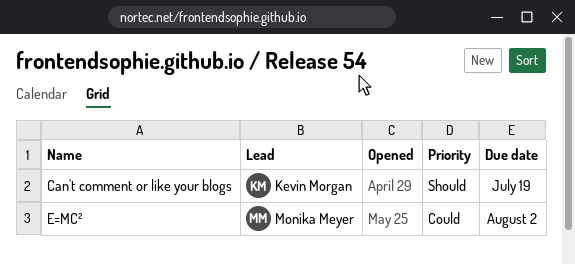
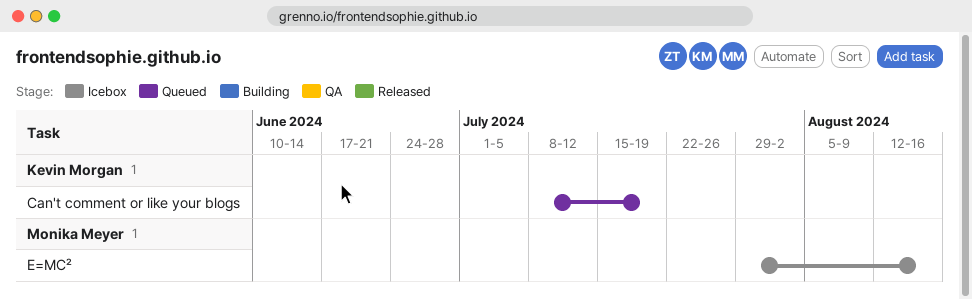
E=MC², due: Aug 2 -> Aug 16

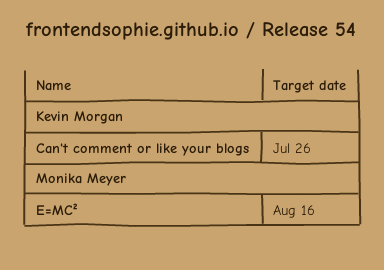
Can't comment or like your blogs, due: Jul 19 -> Jul 26

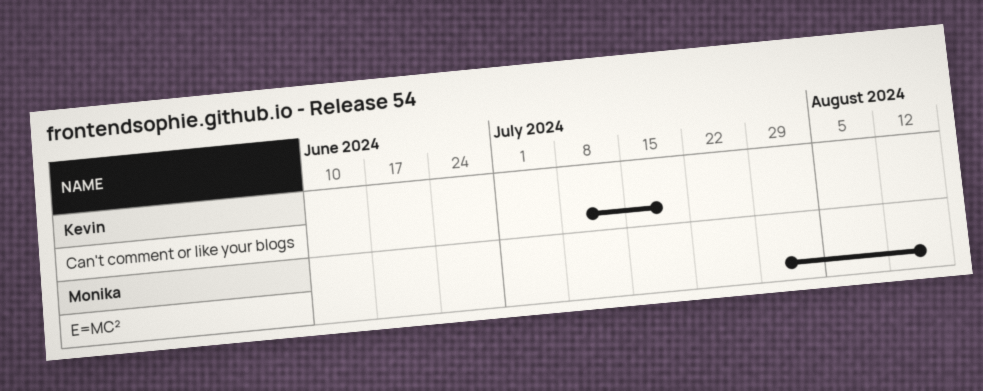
Can't comment or like your blogs, due: Jul 26 -> Jul 19

